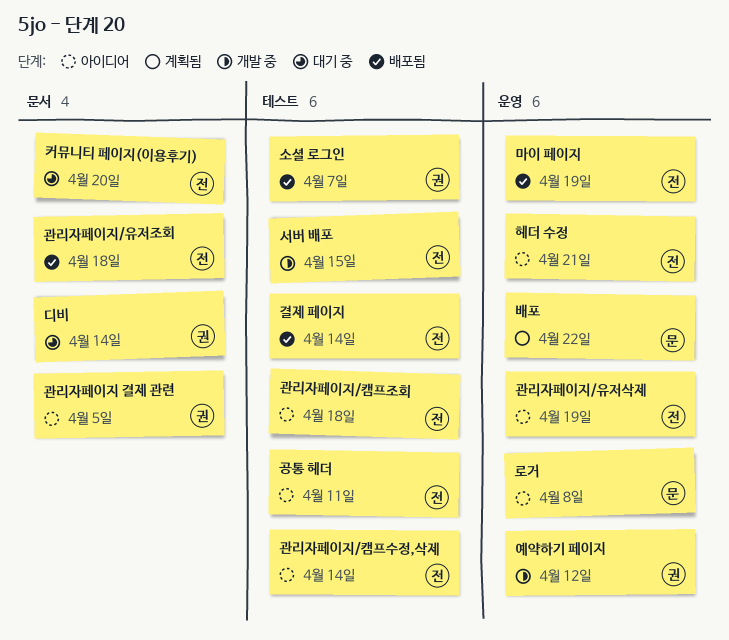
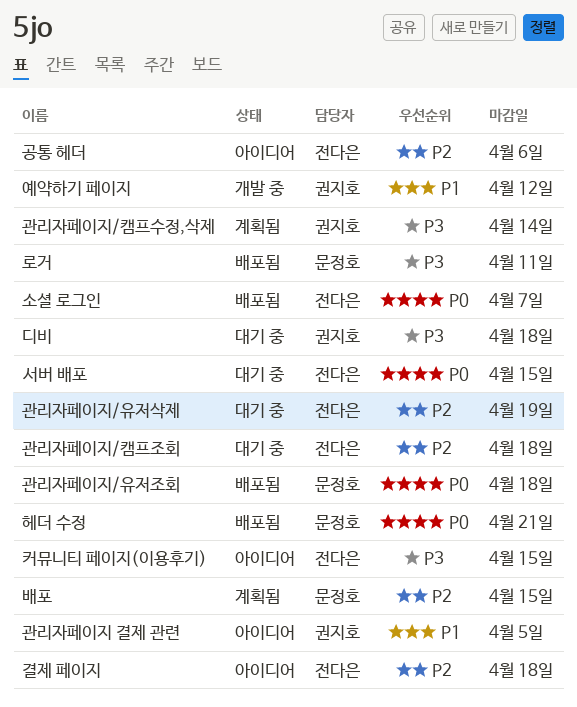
결제 페이지, status: 배포됨 -> 아이디어
결제 페이지, due: Apr 14 -> Apr 18
공통 헤더, due: Apr 11 -> Apr 6
관리자페이지/유저삭제, status: 아이디어 -> 대기 중
관리자페이지/유저조회, owner: 전다은 -> 문정호
관리자페이지/캠프수정,삭제, status: 아이디어 -> 계획됨
관리자페이지/캠프수정,삭제, owner: 전다은 -> 권지호
관리자페이지/캠프조회, status: 아이디어 -> 대기 중
디비, due: Apr 14 -> Apr 18
로거, status: 아이디어 -> 배포됨
로거, due: Apr 8 -> Apr 11
마이 페이지: present -> none
배포, due: Apr 22 -> Apr 15
서버 배포, status: 개발 중 -> 대기 중
소셜 로그인, owner: 권지호 -> 전다은
커뮤니티 페이지(이용후기), status: 대기 중 -> 아이디어
커뮤니티 페이지(이용후기), due: Apr 20 -> Apr 15
헤더 수정, status: 아이디어 -> 배포됨
헤더 수정, owner: 전다은 -> 문정호

